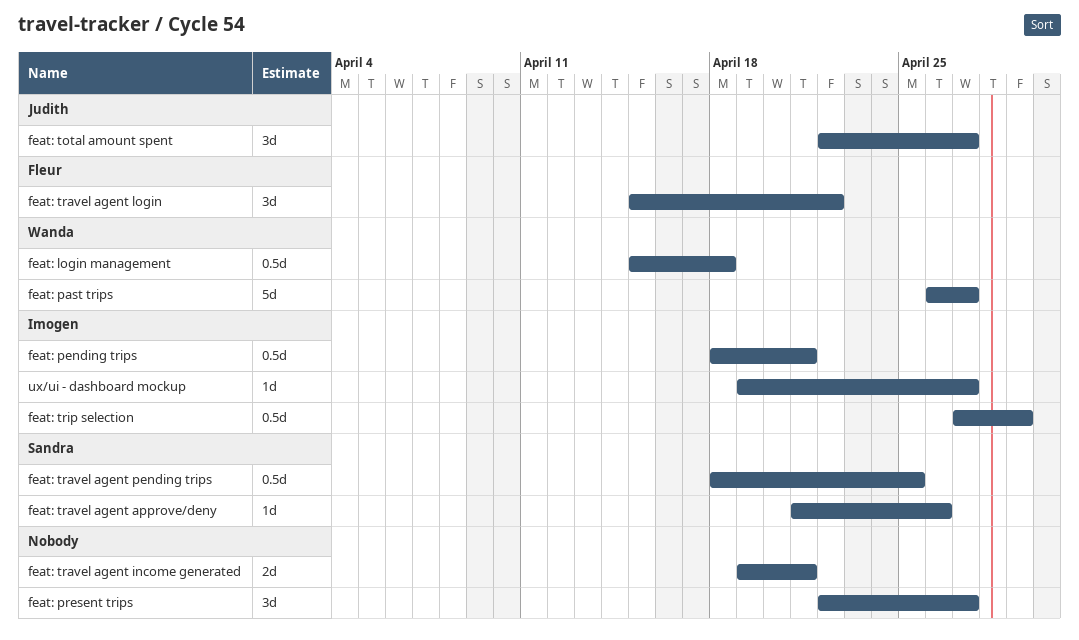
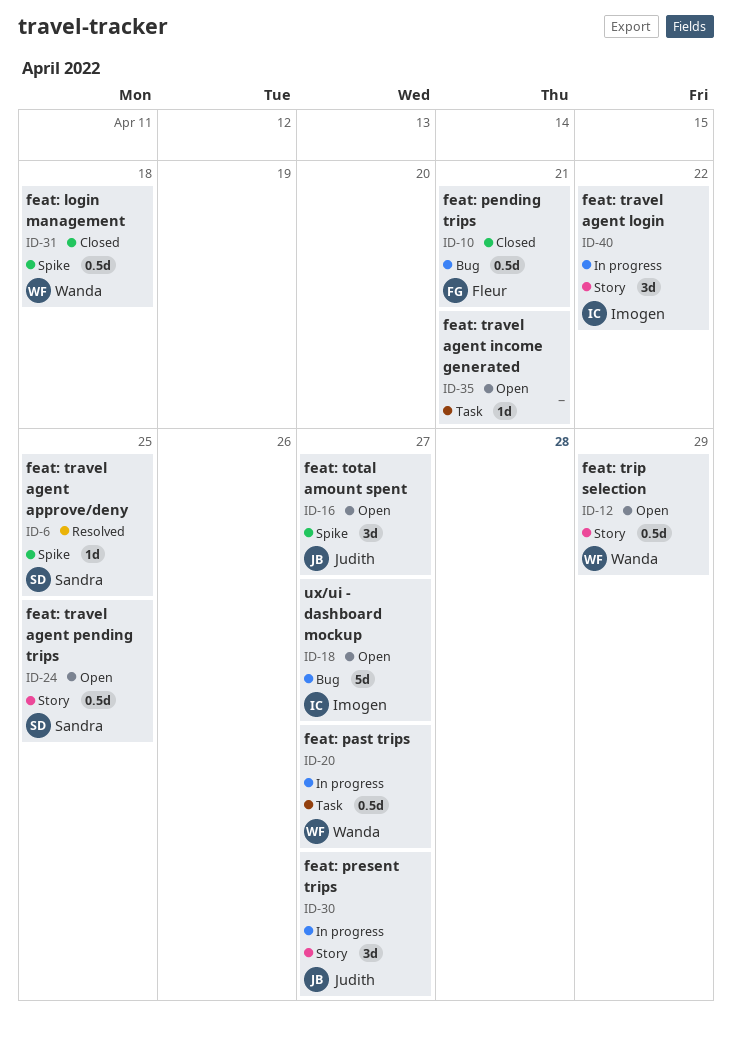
feat: past trips, estimate: 5d -> 0.5d
feat: pending trips, owner: Imogen -> Fleur
feat: present trips, owner: none -> Judith
feat: travel agent approve/deny, due: Apr 26 -> Apr 25
feat: travel agent income generated, estimate: 2d -> 1d
feat: travel agent login, owner: Fleur -> Imogen
feat: trip selection, owner: Imogen -> Wanda
ux/ui - dashboard mockup, estimate: 1d -> 5d

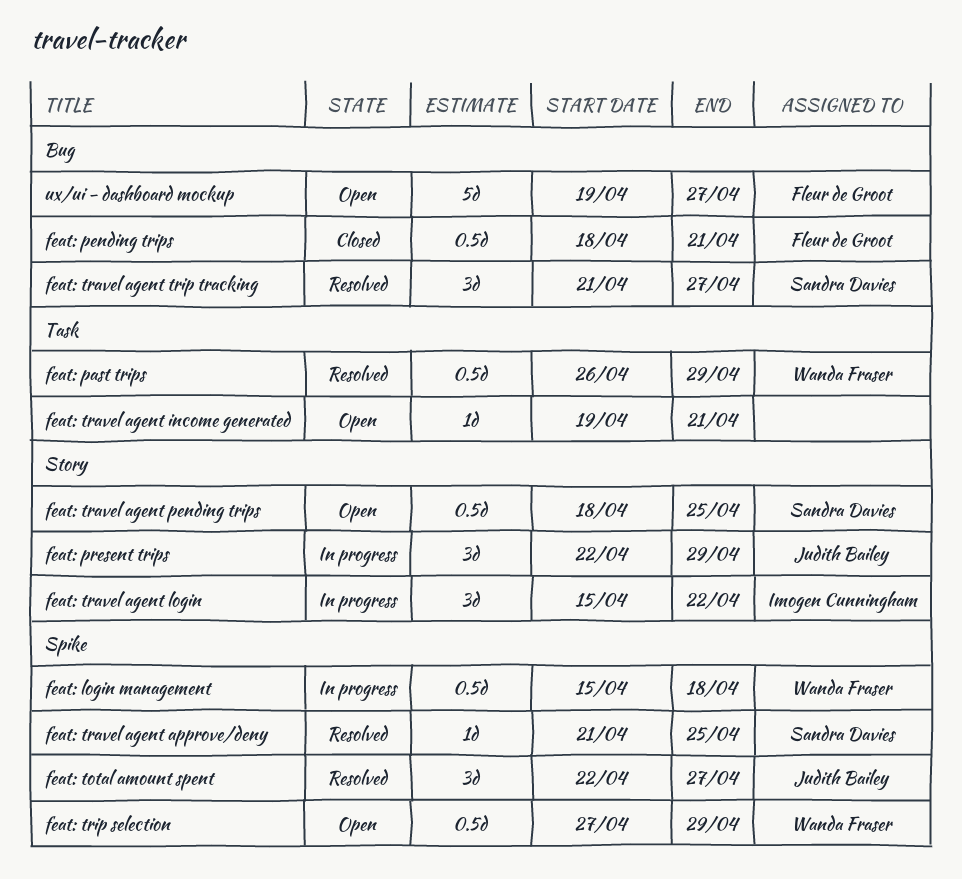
feat: login management, status: Closed -> In progress
feat: past trips, status: In progress -> Resolved
feat: past trips, due: Apr 27 -> Apr 29
feat: present trips, due: Apr 27 -> Apr 29
feat: total amount spent, status: Open -> Resolved
feat: travel agent trip tracking: none -> present
feat: trip selection, label: Story -> Spike
ux/ui - dashboard mockup, owner: Imogen Cunningham -> Fleur de Groot

